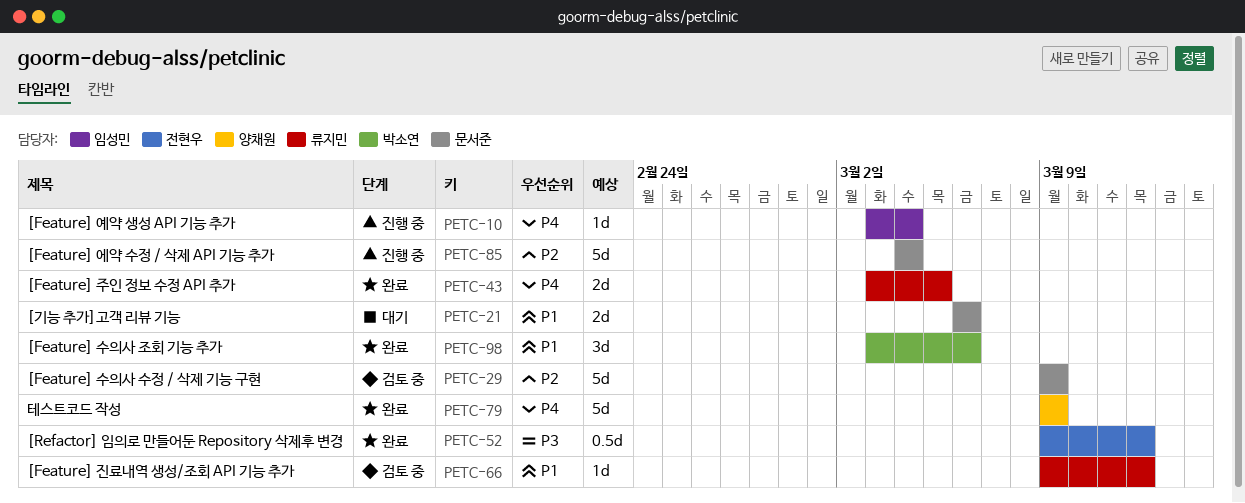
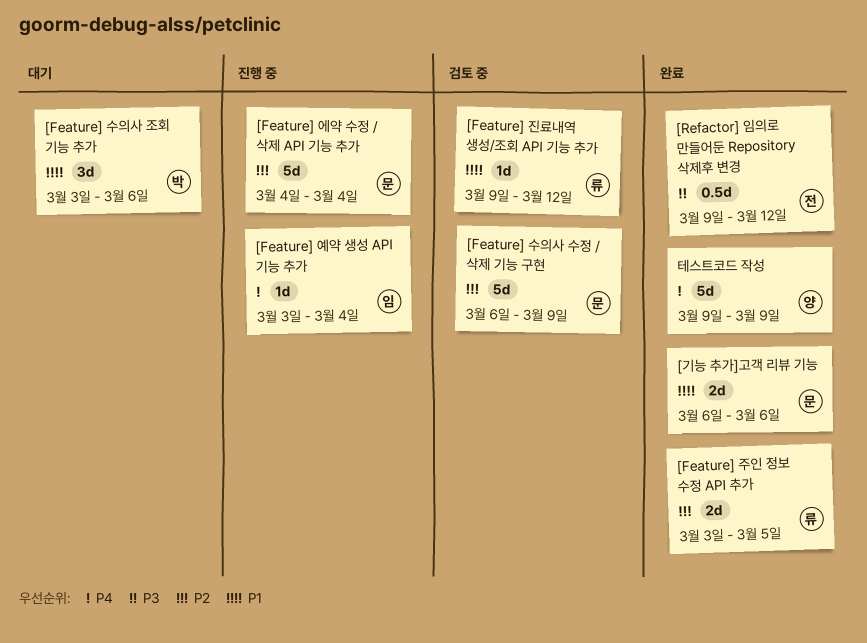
[Feature] 수의사 수정 / 삭제 기능 구현, start: Mar 9 -> Mar 6
[Feature] 수의사 조회 기능 추가, status: 완료 -> 대기
[Feature] 주인 정보 수정 API 추가, priority: P4 -> P2
[기능 추가]고객 리뷰 기능, status: 대기 -> 완료

